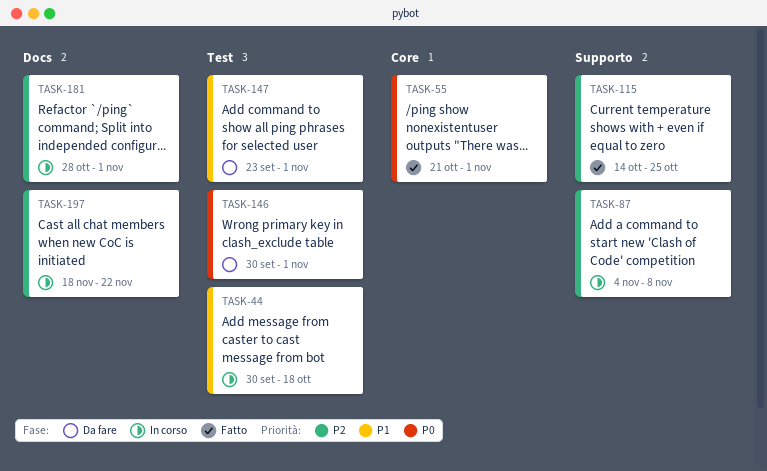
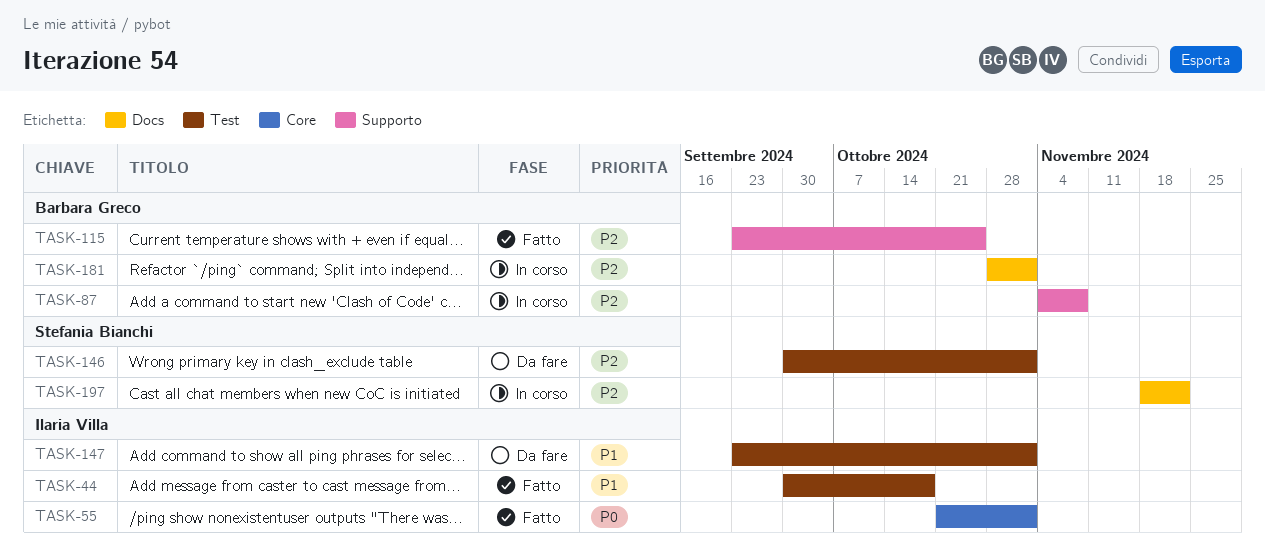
TASK-44, status: In corso -> Fatto
TASK-115, start: Oct 14 -> Sep 23
TASK-146, priority: P0 -> P2

